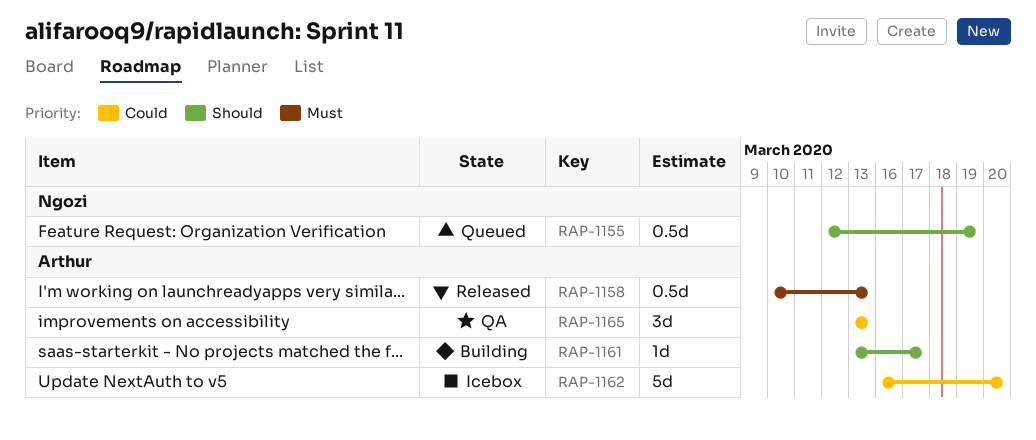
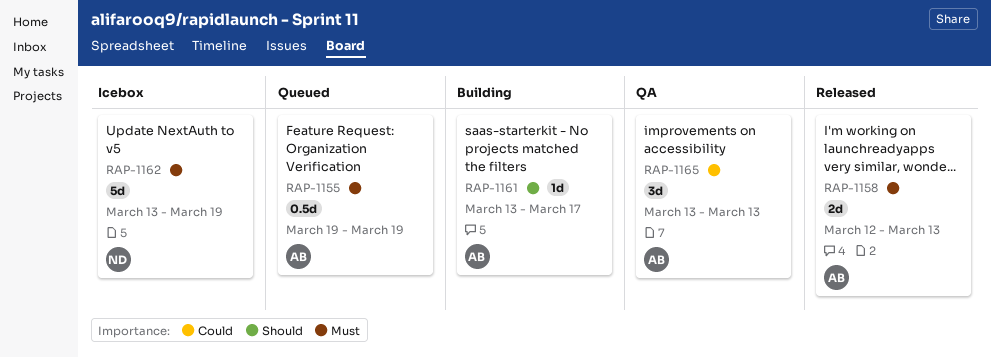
RAP-1155, owner: Ngozi -> Arthur
RAP-1155, priority: Should -> Must
RAP-1155, start: Mar 12 -> Mar 19
RAP-1158, estimate: 0.5d -> 2d
RAP-1158, start: Mar 10 -> Mar 12
RAP-1162, owner: Arthur -> Ngozi
RAP-1162, priority: Could -> Must
RAP-1162, start: Mar 16 -> Mar 13
RAP-1162, due: Mar 20 -> Mar 19

